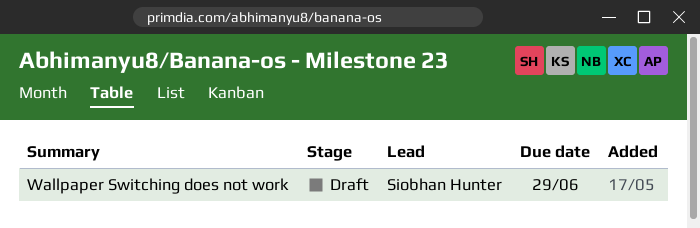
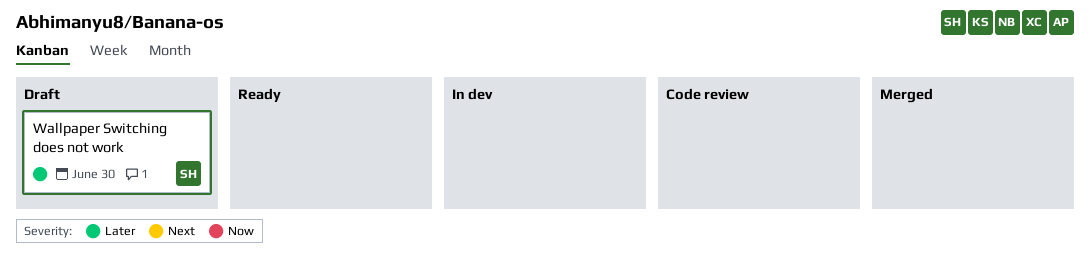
Wallpaper Switching does not work, due: Jun 29 -> Jun 30

